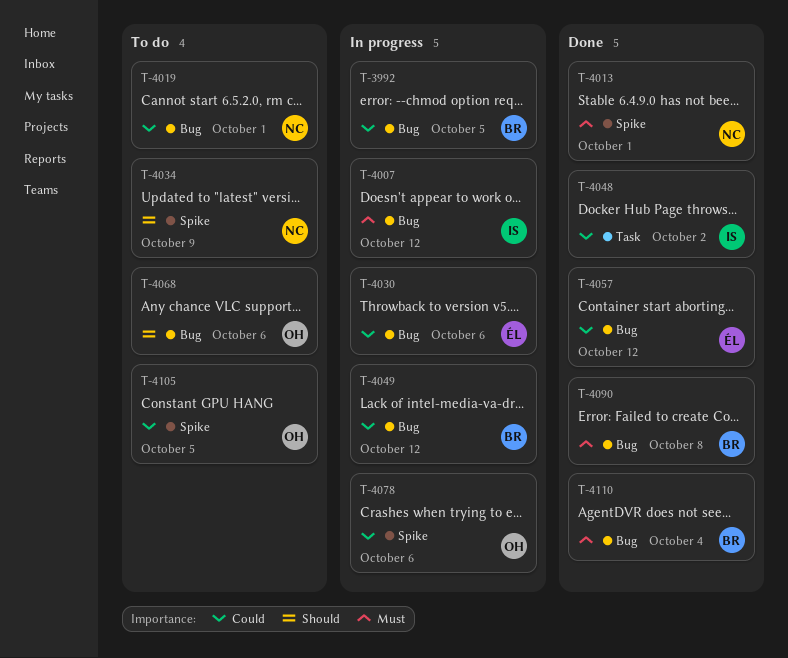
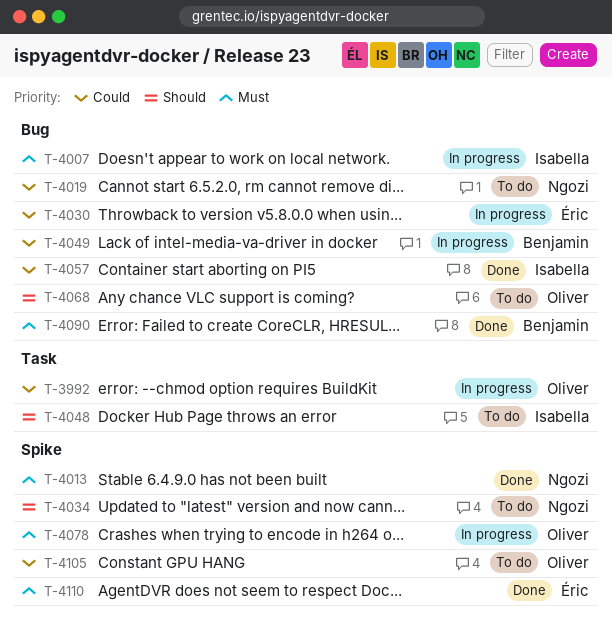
T-3992, owner: Benjamin -> Oliver
T-3992, label: Bug -> Task
T-4048, status: Done -> To do
T-4048, priority: Could -> Should
T-4057, owner: Éric -> Isabella
T-4078, priority: Could -> Must
T-4110, owner: Benjamin -> Éric
T-4110, label: Bug -> Spike

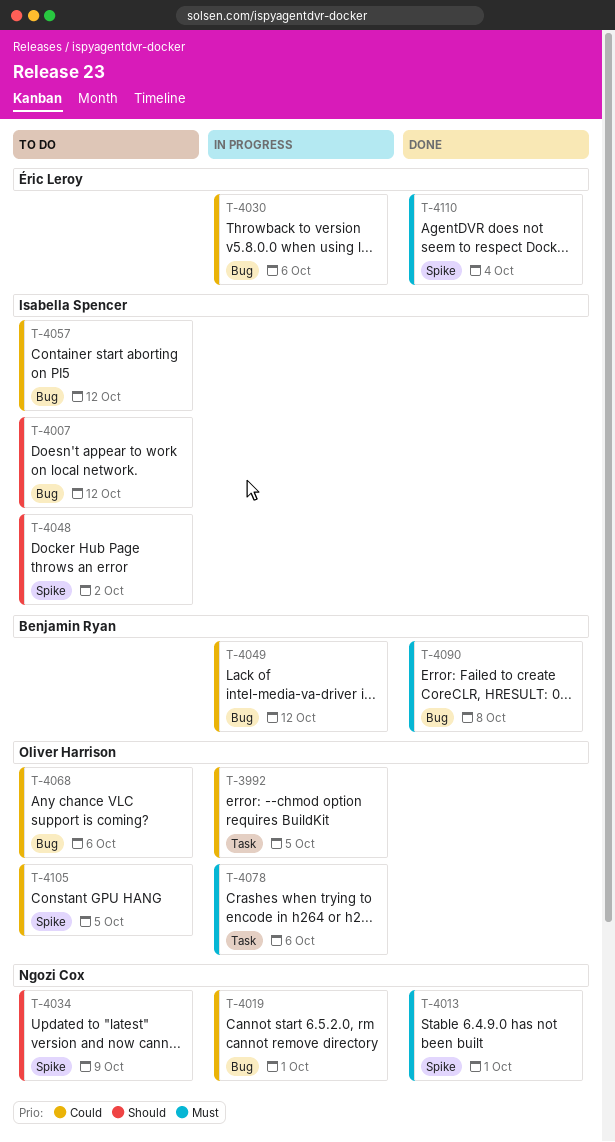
T-4007, status: In progress -> To do
T-4007, priority: Must -> Should
T-4019, status: To do -> In progress
T-4048, label: Task -> Spike
T-4057, status: Done -> To do
T-4068, priority: Should -> Could
T-4078, label: Spike -> Task

